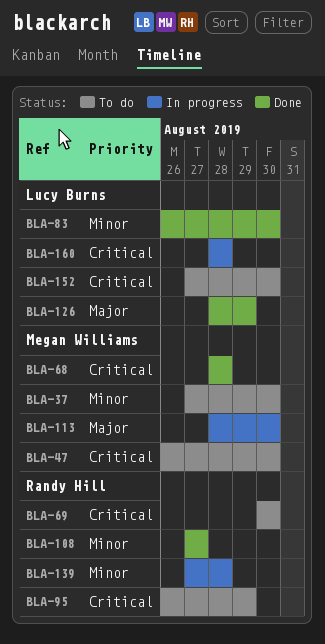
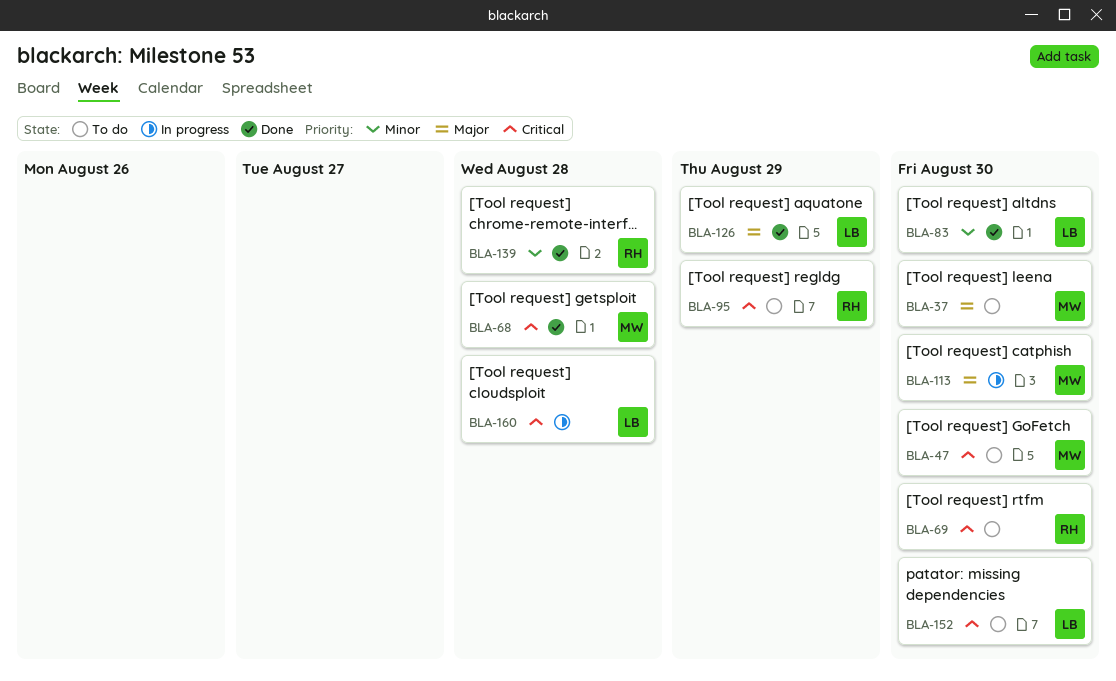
BLA-37, priority: Minor -> Major
BLA-108: present -> none
BLA-139, status: In progress -> Done

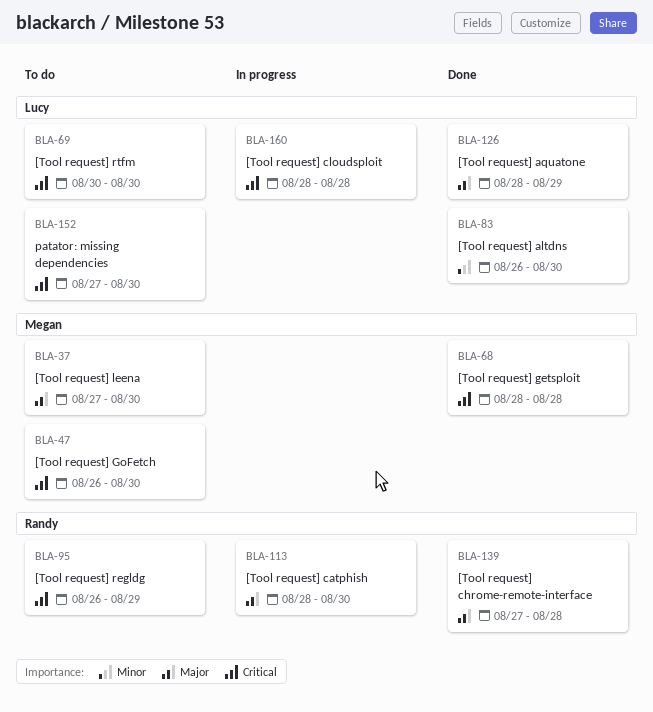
BLA-69, owner: Randy -> Lucy
BLA-113, owner: Megan -> Randy
BLA-139, priority: Minor -> Major

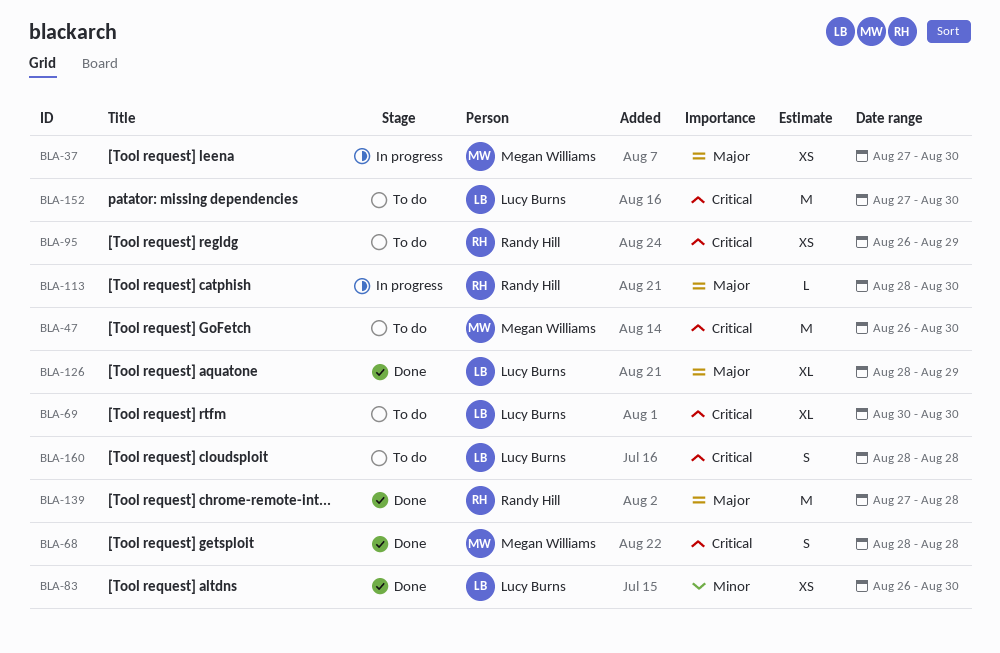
BLA-37, status: To do -> In progress
BLA-160, status: In progress -> To do

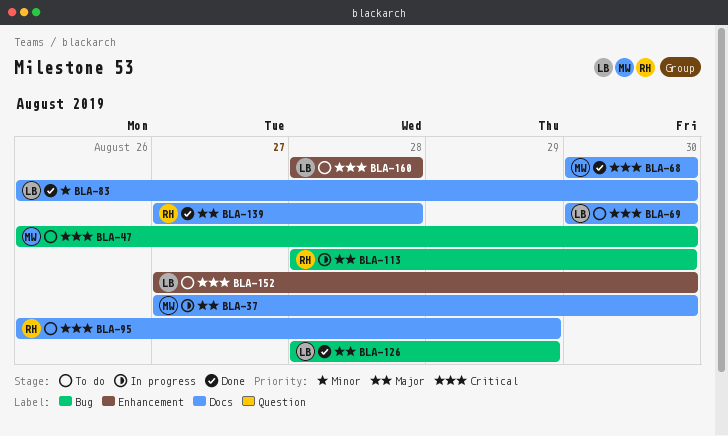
BLA-68, start: Aug 28 -> Aug 30
BLA-68, due: Aug 28 -> Aug 30

